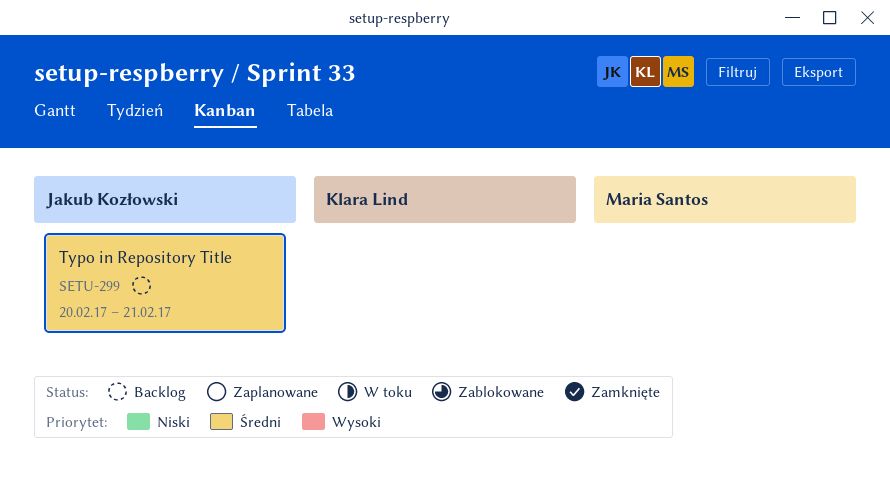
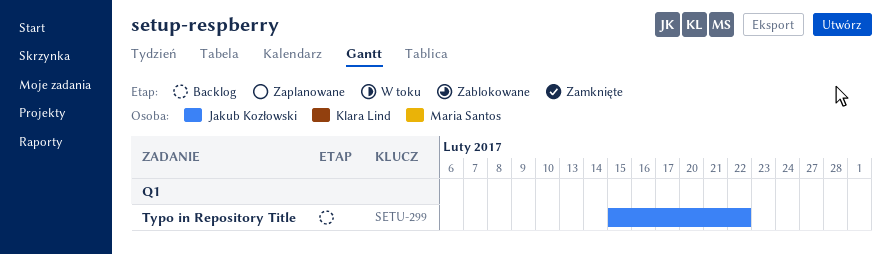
SETU-299, start: Feb 20 -> Feb 15
SETU-299, due: Feb 21 -> Feb 22

